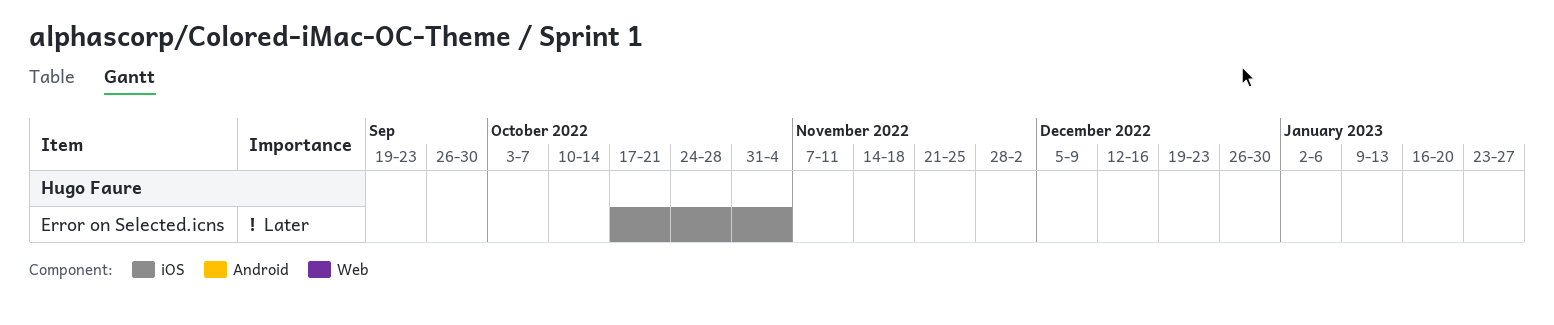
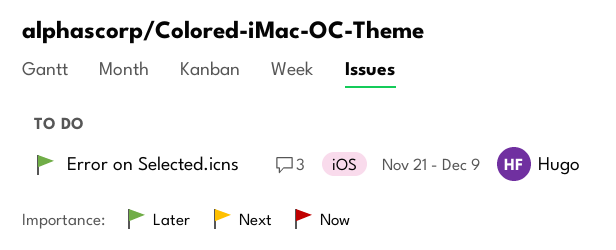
Error on Selected.icns, start: Oct 17 -> Nov 21
Error on Selected.icns, due: Nov 4 -> Dec 9

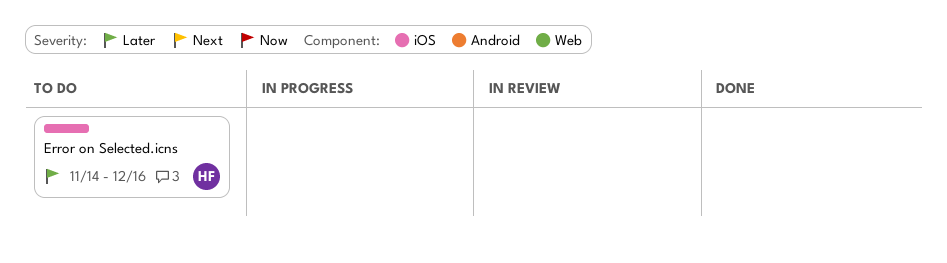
Error on Selected.icns, start: Nov 21 -> Nov 14
Error on Selected.icns, due: Dec 9 -> Dec 16

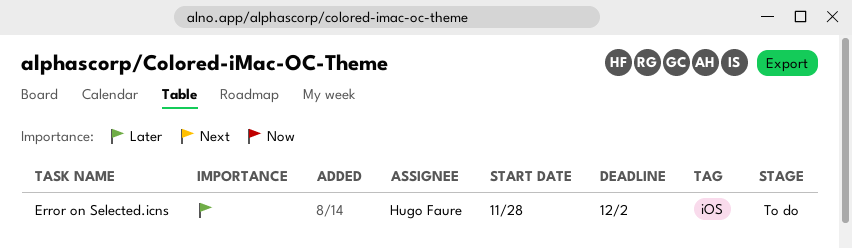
Error on Selected.icns, start: Nov 14 -> Nov 28
Error on Selected.icns, due: Dec 16 -> Dec 2

